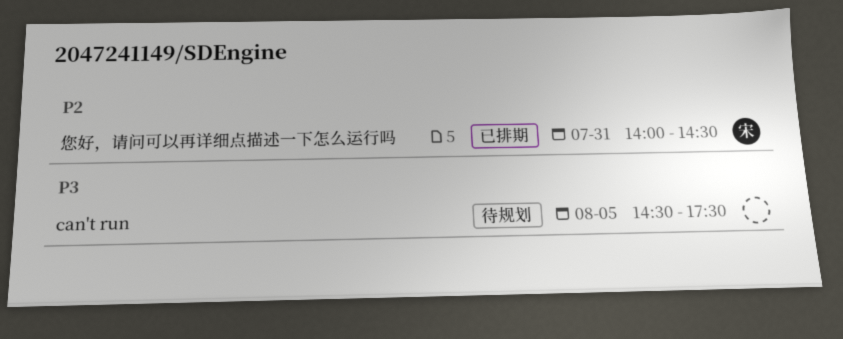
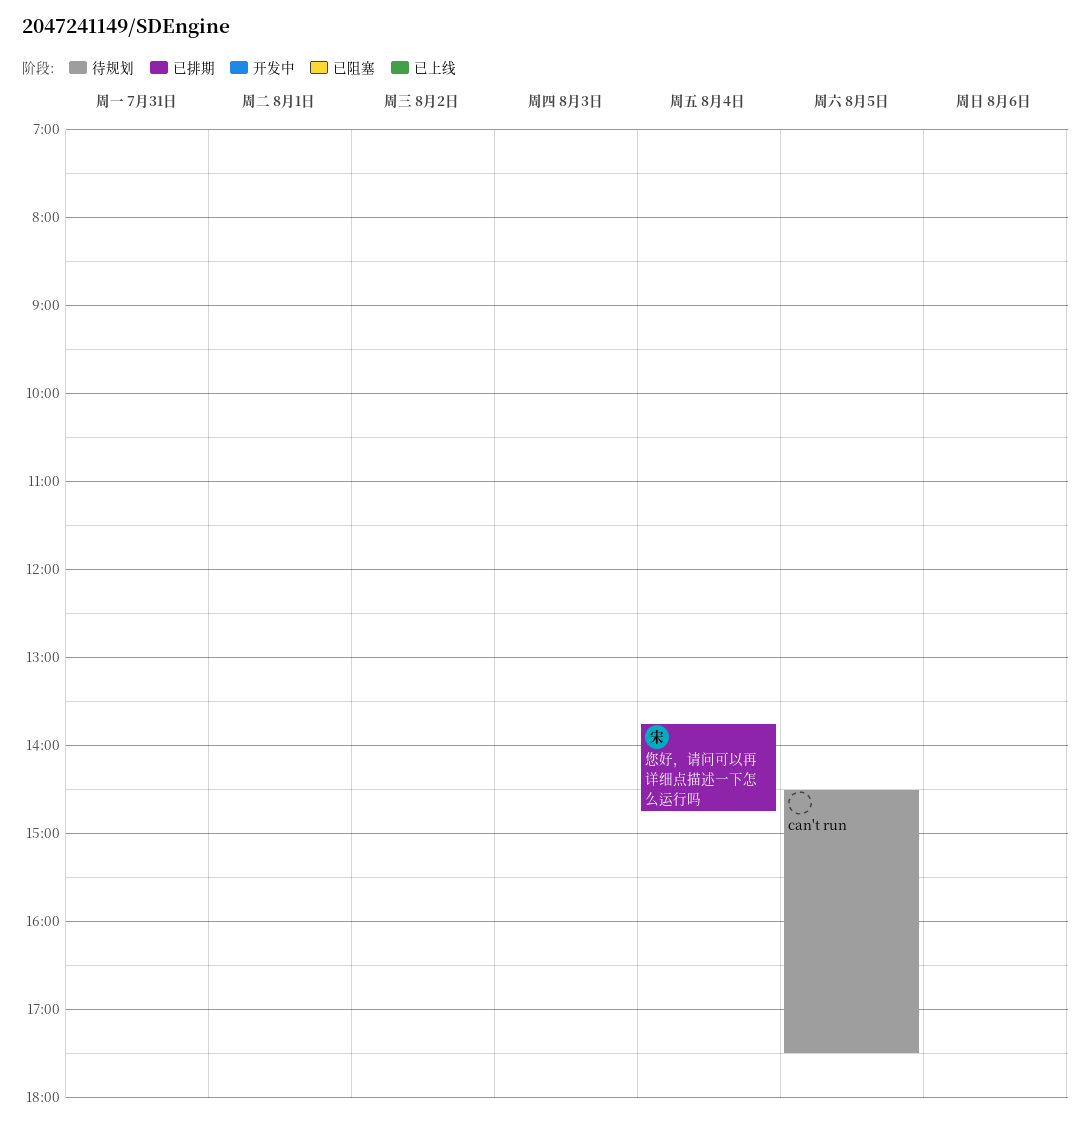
您好，请问可以再详细点描述一下怎么运行吗, day: Jul 31 -> Aug 4
您好，请问可以再详细点描述一下怎么运行吗, begins: 14:00 -> 13:45
您好，请问可以再详细点描述一下怎么运行吗, ends: 14:30 -> 14:45

